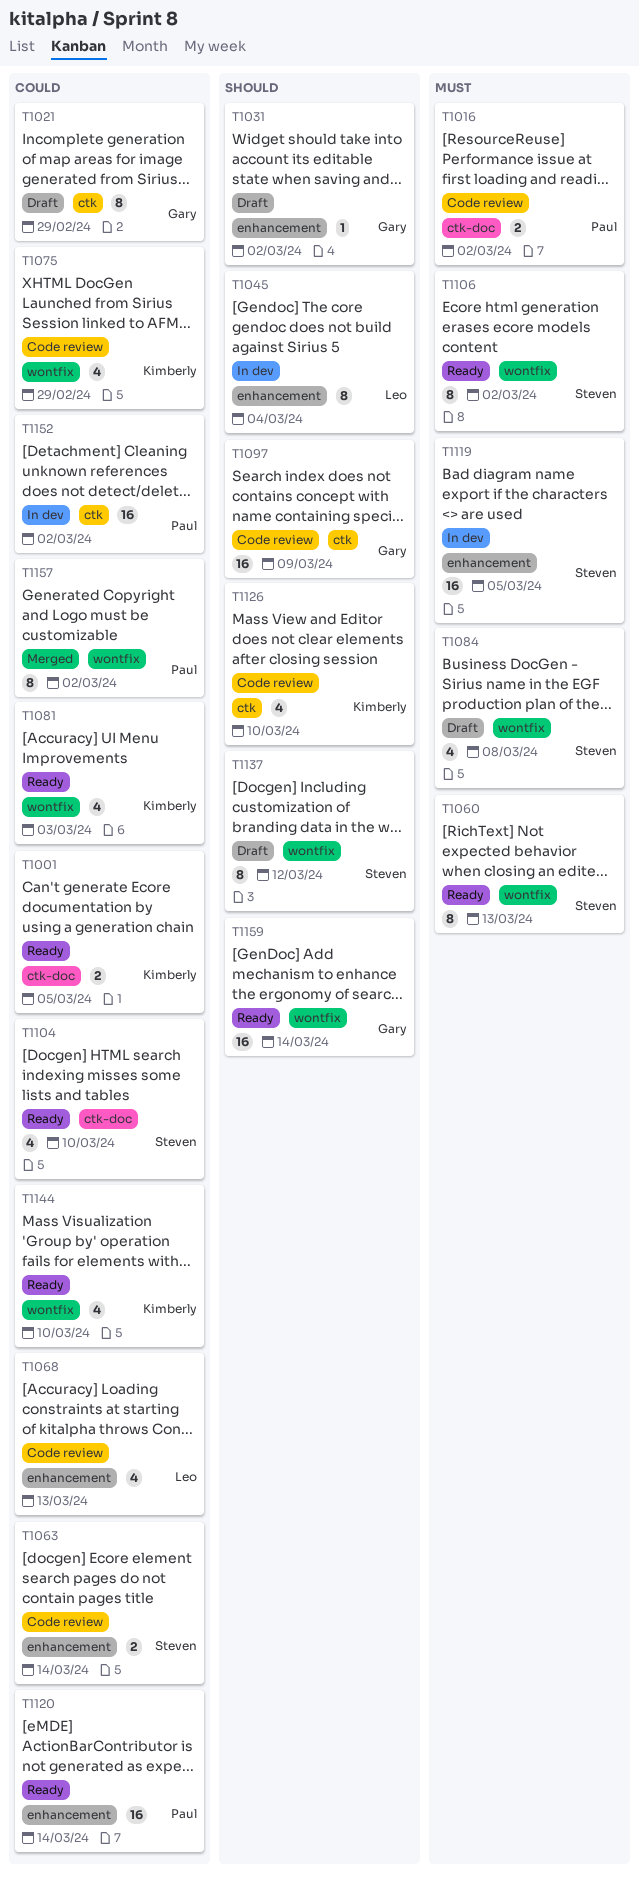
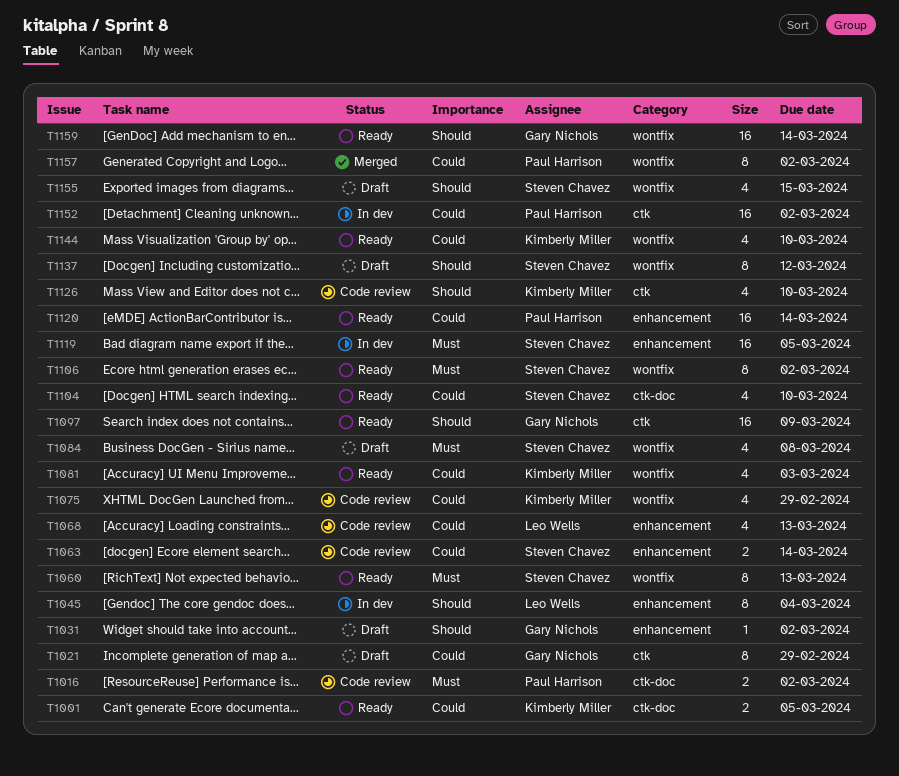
T1097, status: Code review -> Ready
T1155: none -> present

